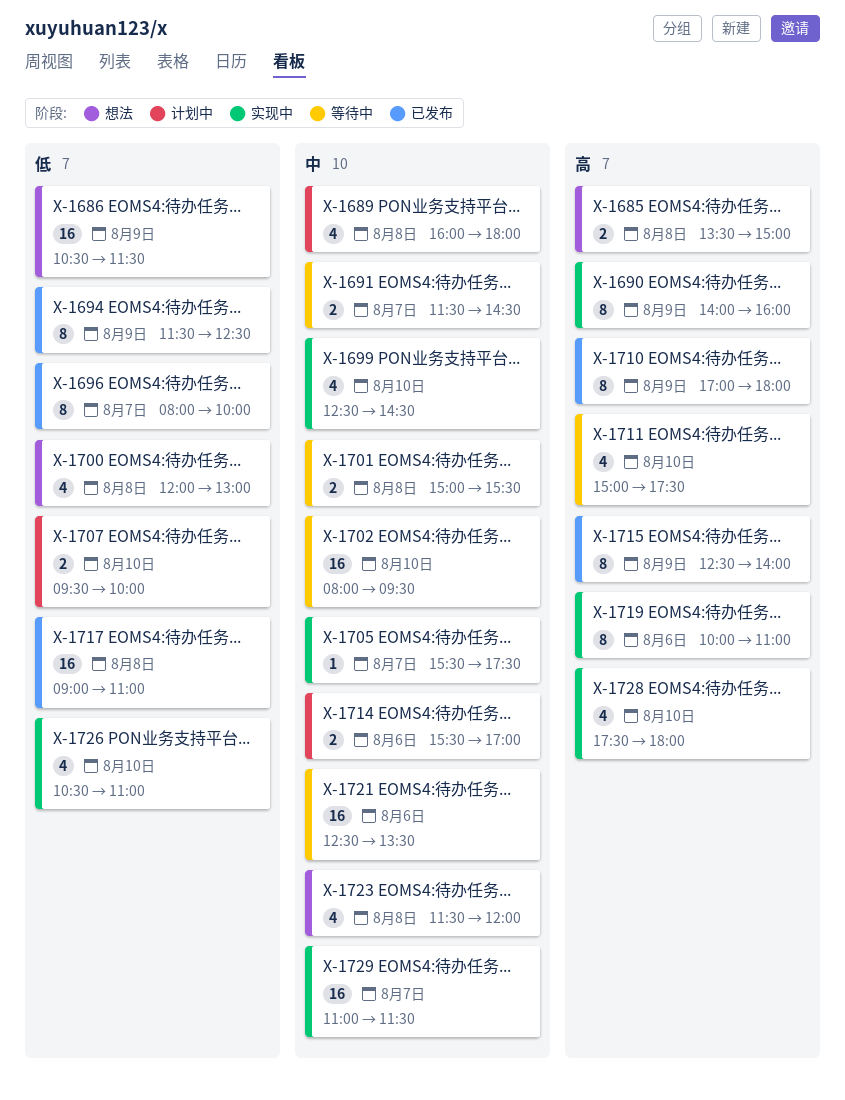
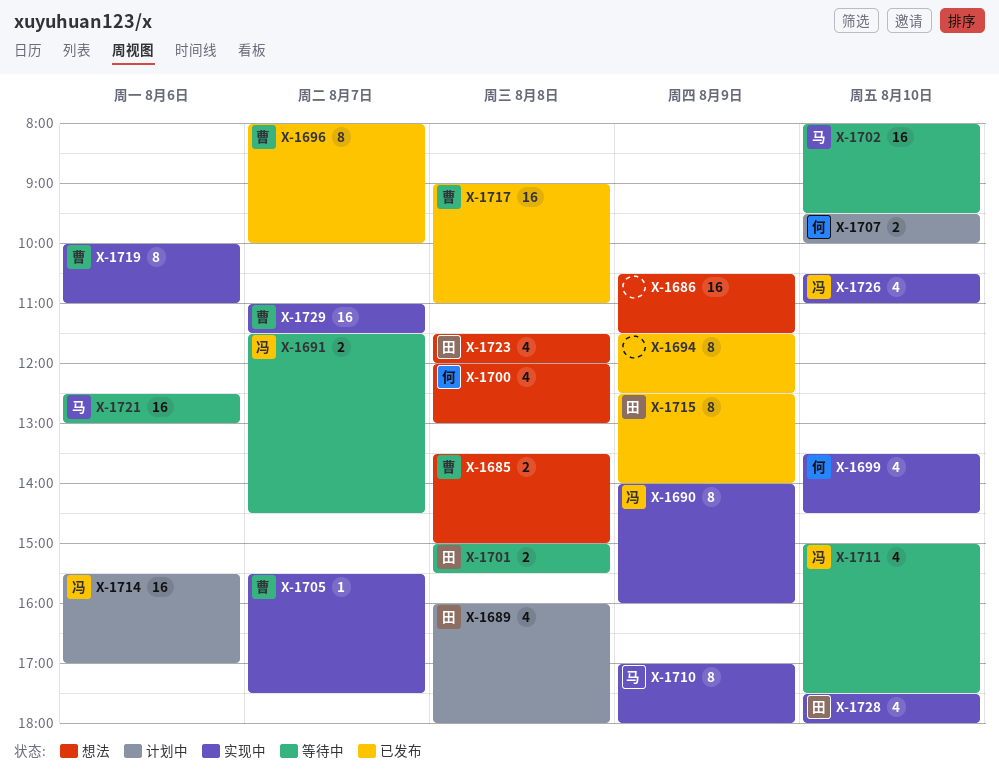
X-1699, begins: 12:30 -> 13:30
X-1710, status: 已发布 -> 实现中
X-1714, estimate: 2 -> 16
X-1721, ends: 13:30 -> 13:00

